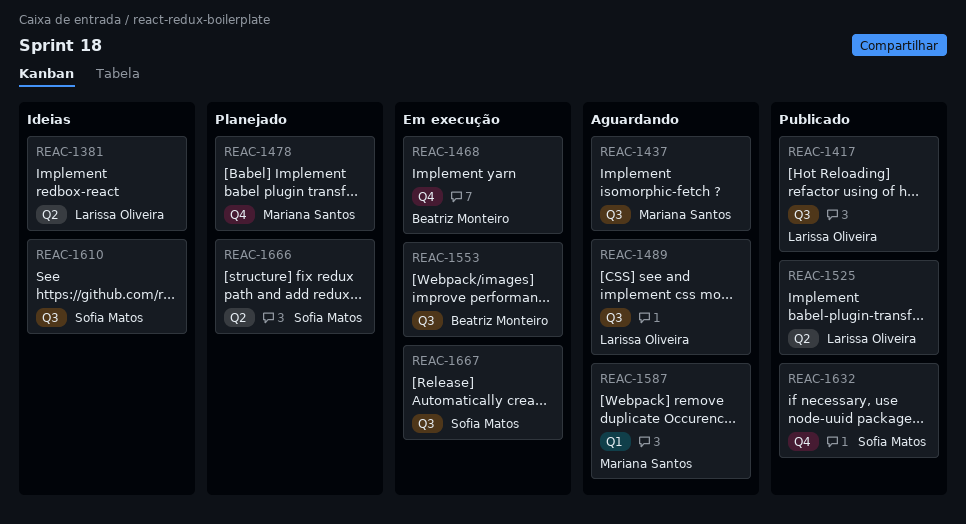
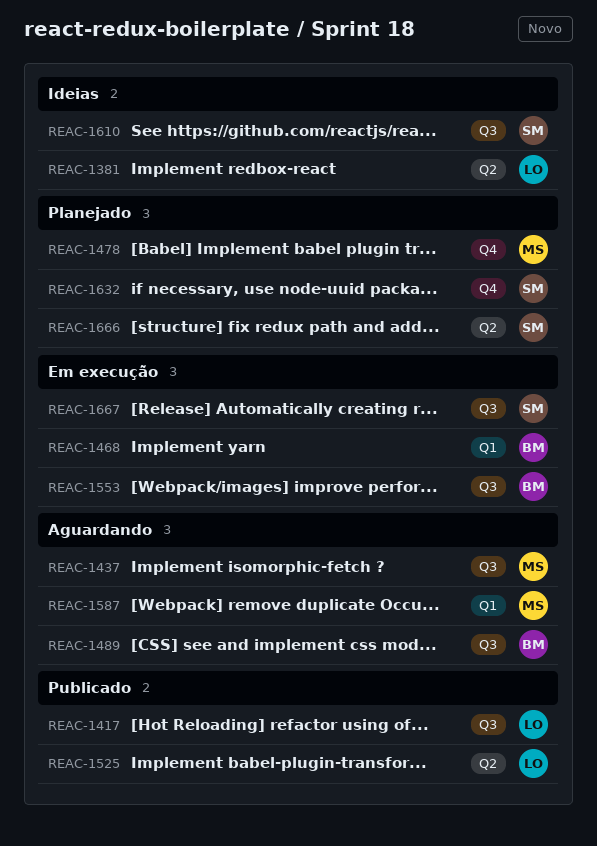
REAC-1468, label: Q4 -> Q1
REAC-1489, owner: Larissa Oliveira -> Beatriz Monteiro
REAC-1632, status: Publicado -> Planejado

